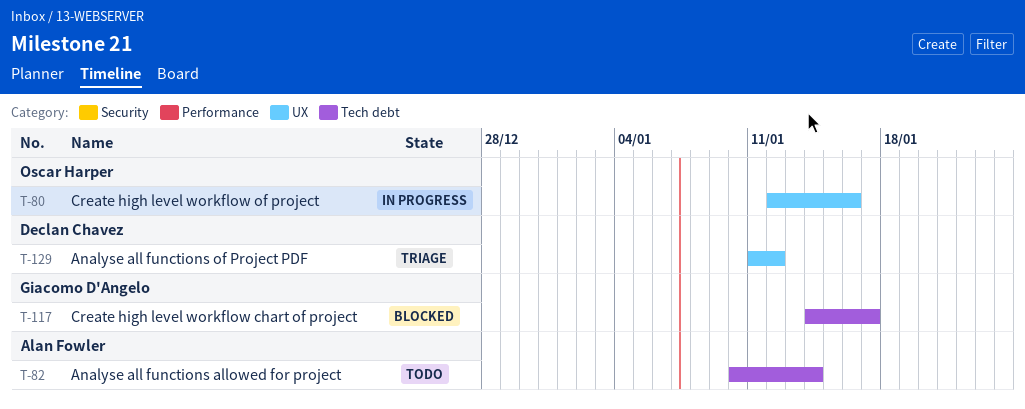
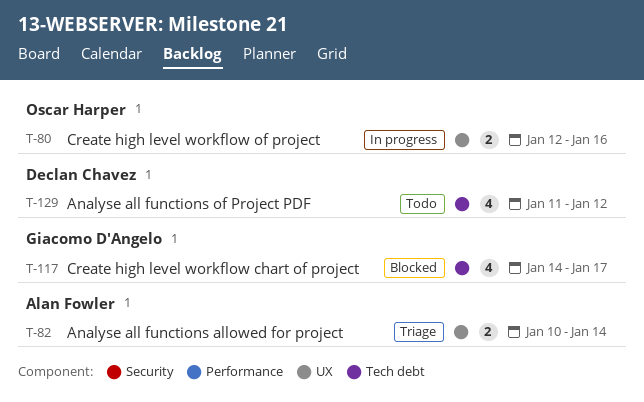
T-82, status: Todo -> Triage
T-82, label: Tech debt -> UX
T-129, status: Triage -> Todo
T-129, label: UX -> Tech debt

